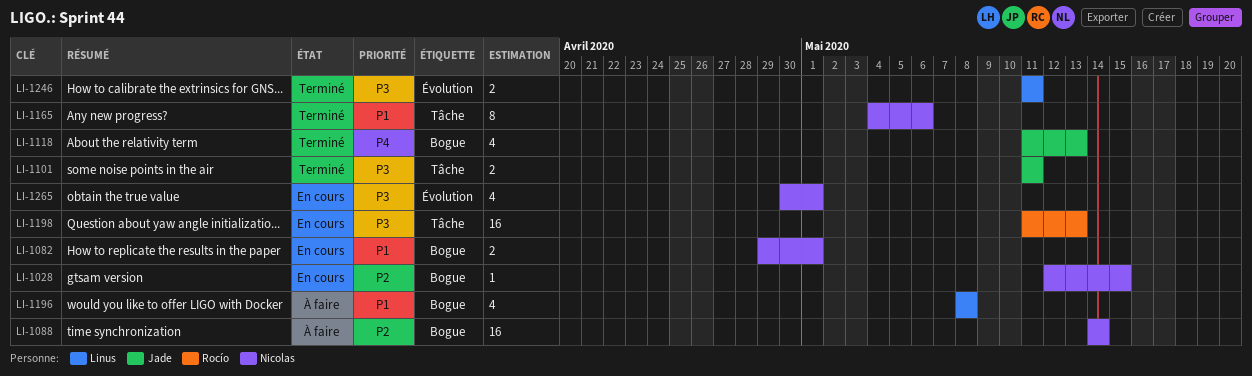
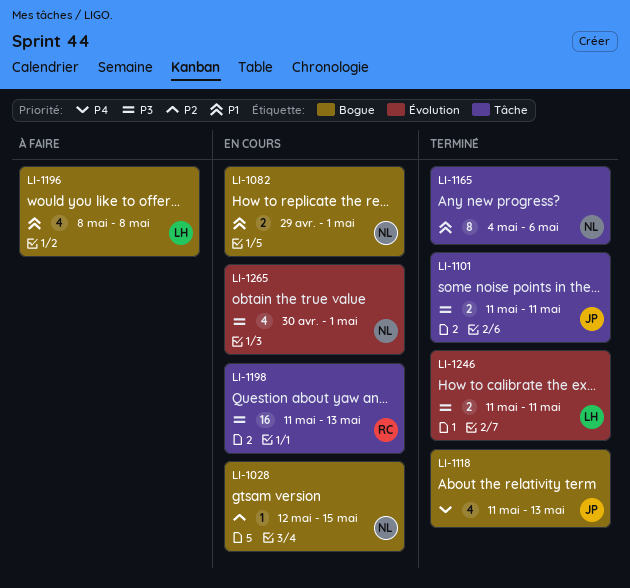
LI-1088: present -> none

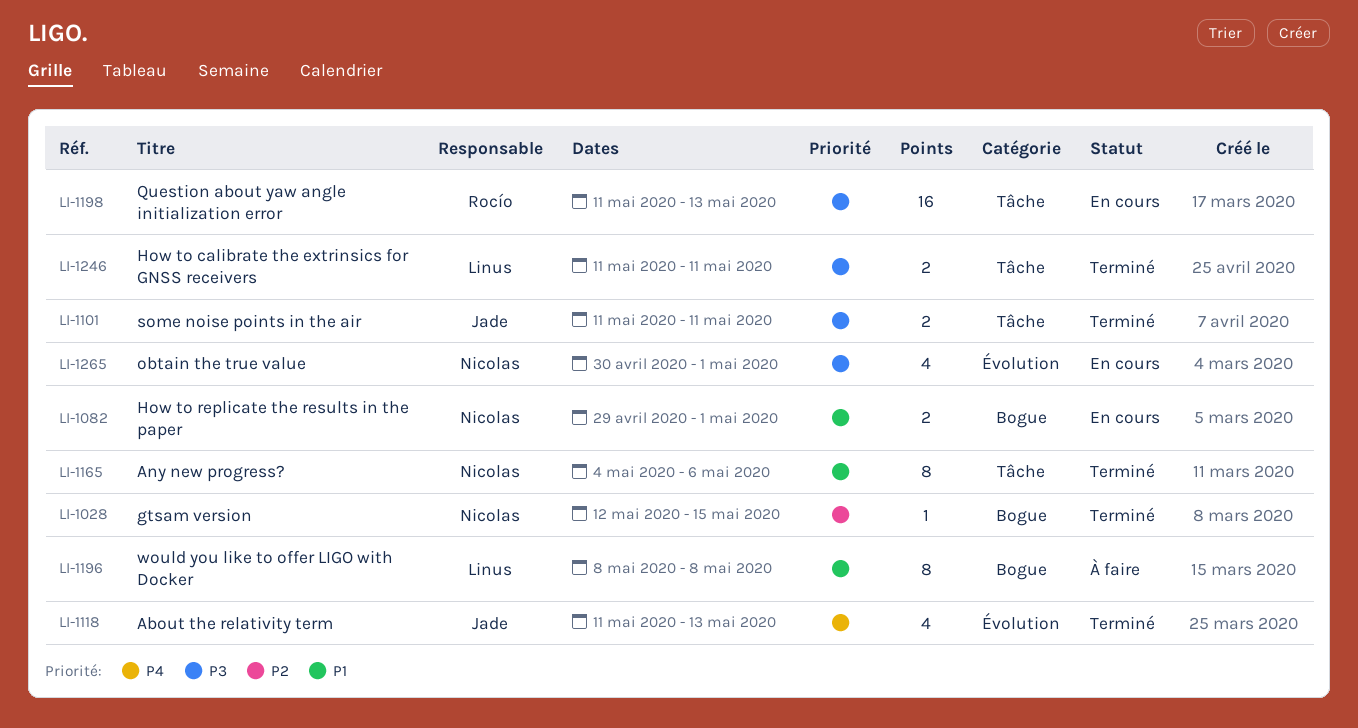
LI-1028, status: En cours -> Terminé
LI-1118, label: Bogue -> Évolution
LI-1196, estimate: 4 -> 8
LI-1246, label: Évolution -> Tâche

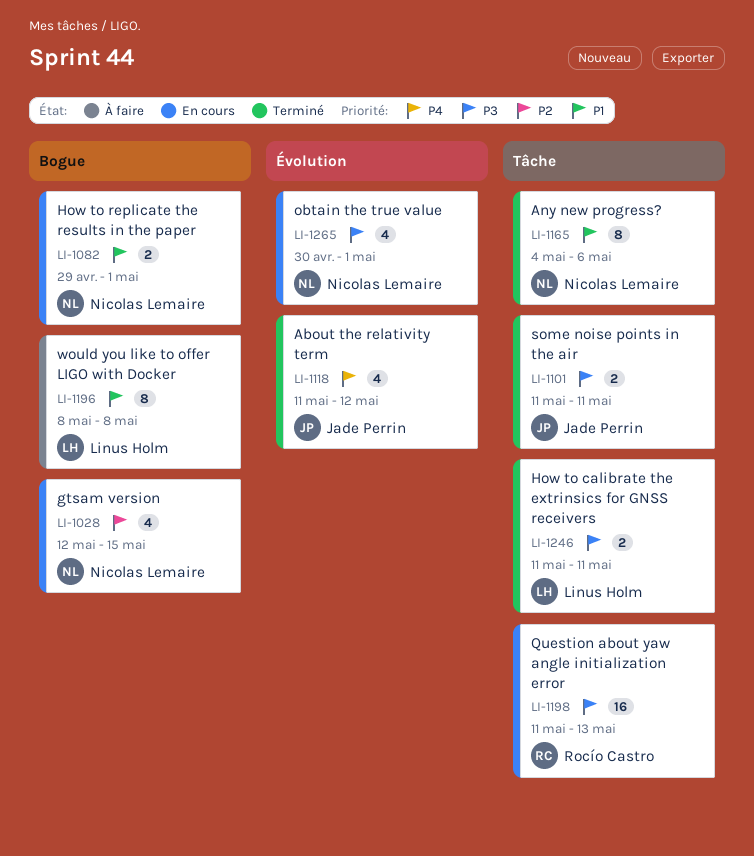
LI-1028, status: Terminé -> En cours
LI-1028, estimate: 1 -> 4
LI-1118, due: May 13 -> May 12

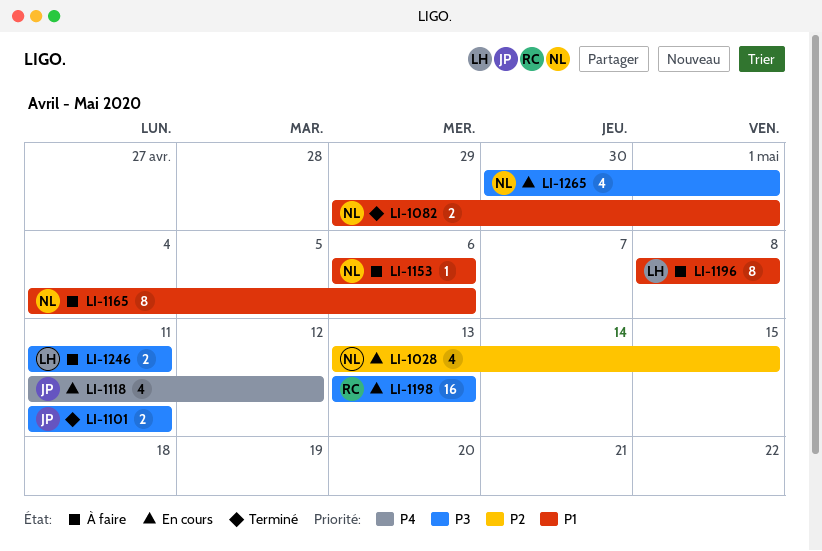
LI-1028, start: May 12 -> May 13
LI-1082, status: En cours -> Terminé
LI-1118, status: Terminé -> En cours
LI-1153: none -> present
LI-1165, status: Terminé -> À faire
LI-1198, start: May 11 -> May 13
LI-1246, status: Terminé -> À faire

